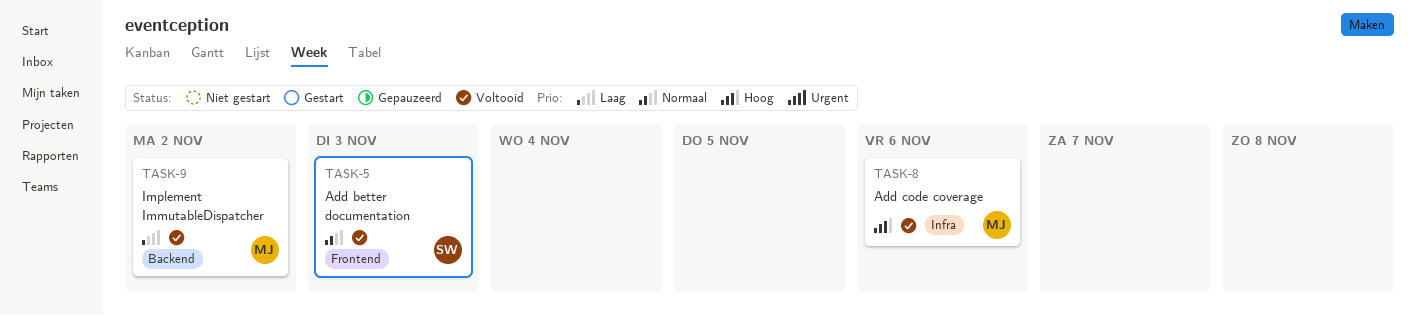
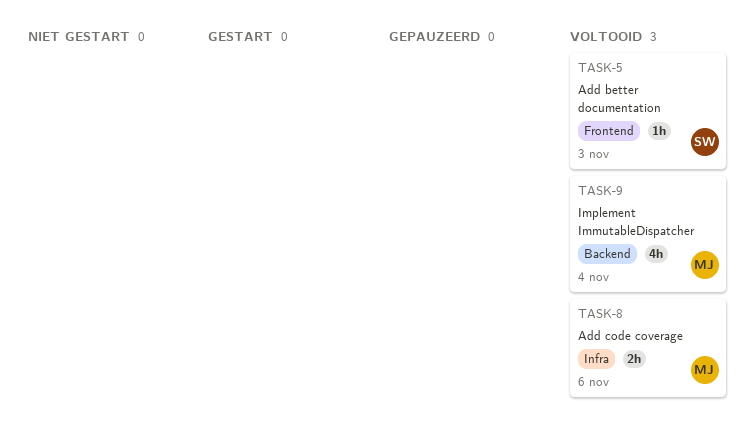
TASK-9, due: Nov 2 -> Nov 4

